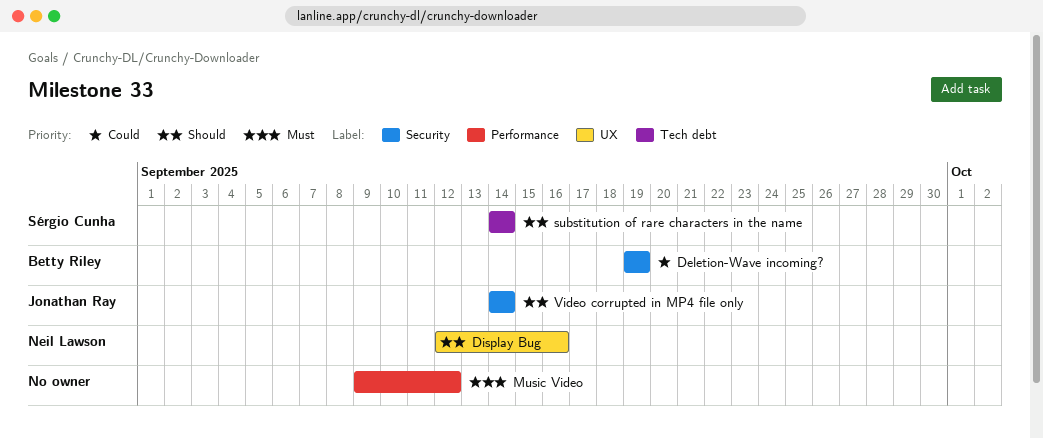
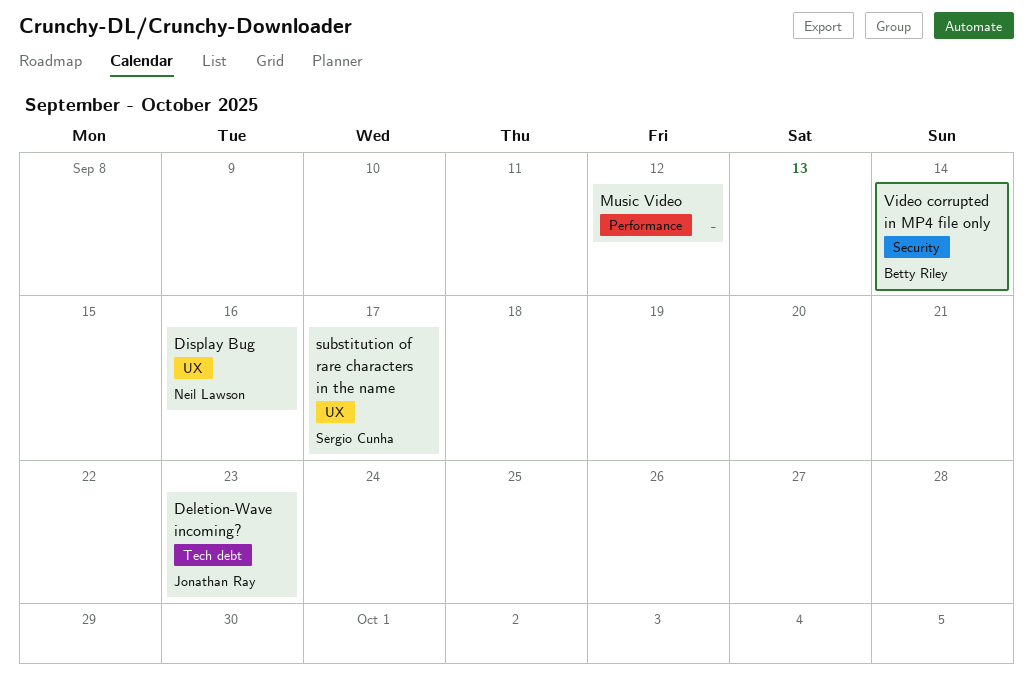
Deletion-Wave incoming?, owner: Betty Riley -> Jonathan Ray
Deletion-Wave incoming?, label: Security -> Tech debt
Deletion-Wave incoming?, due: Sep 19 -> Sep 23
substitution of rare characters in the name, label: Tech debt -> UX
substitution of rare characters in the name, due: Sep 14 -> Sep 17
Video corrupted in MP4 file only, owner: Jonathan Ray -> Betty Riley

